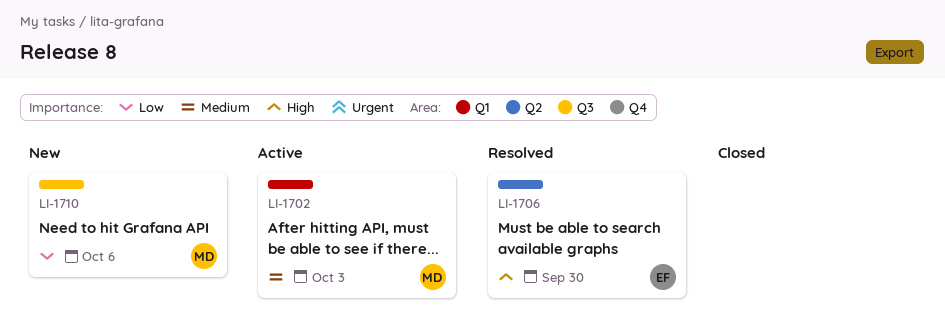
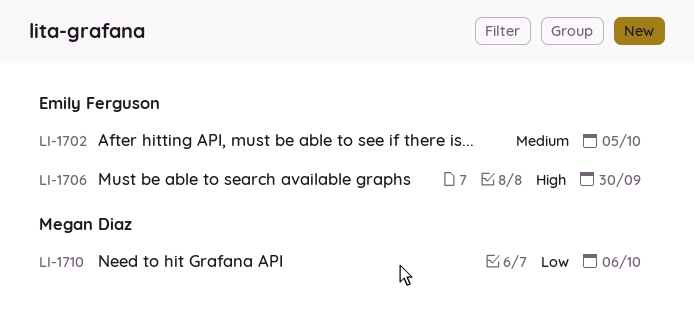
LI-1702, owner: Megan Diaz -> Emily Ferguson
LI-1702, due: Oct 3 -> Oct 5

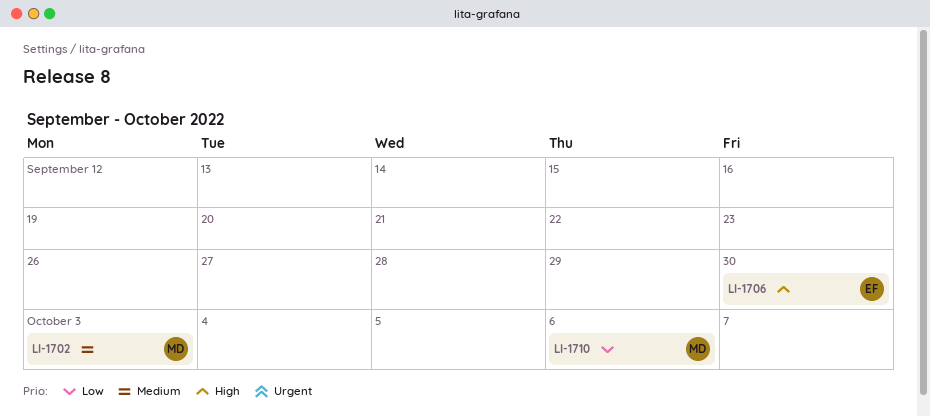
LI-1702, owner: Emily Ferguson -> Megan Diaz
LI-1702, due: Oct 5 -> Oct 3

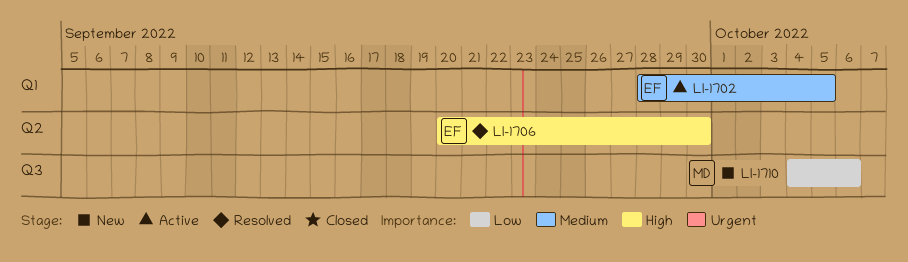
LI-1702, owner: MD -> EF
LI-1702, due: Oct 3 -> Oct 5

